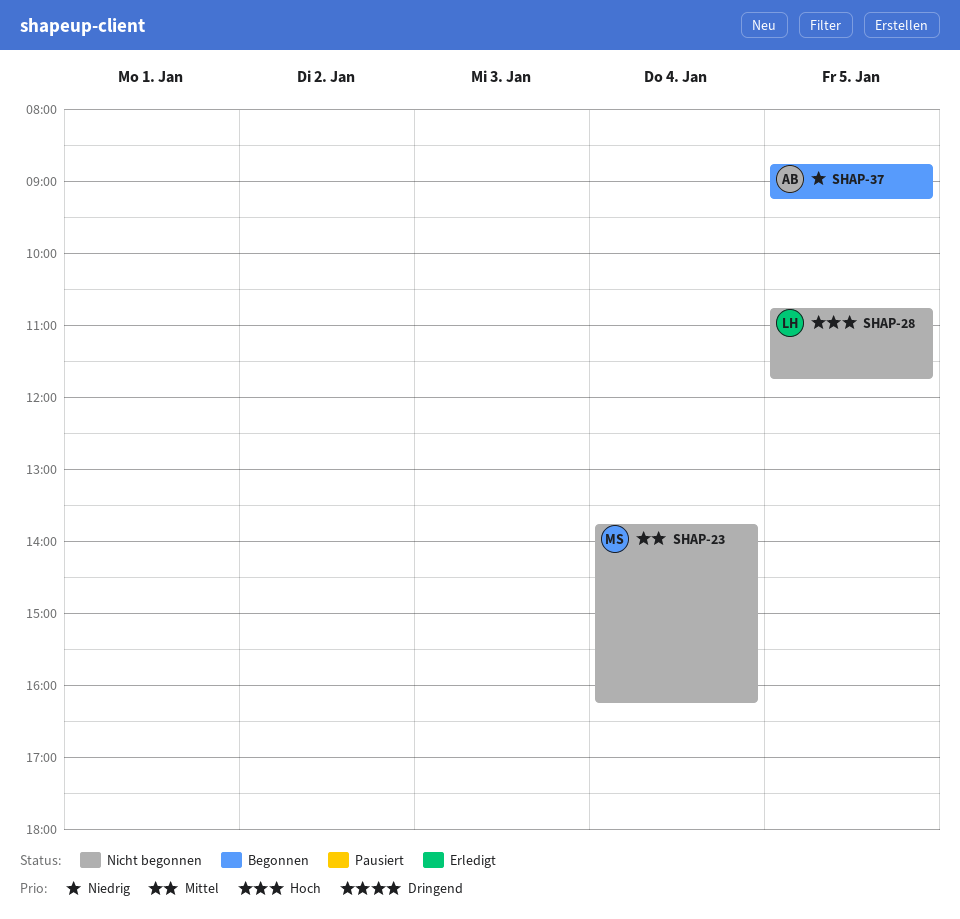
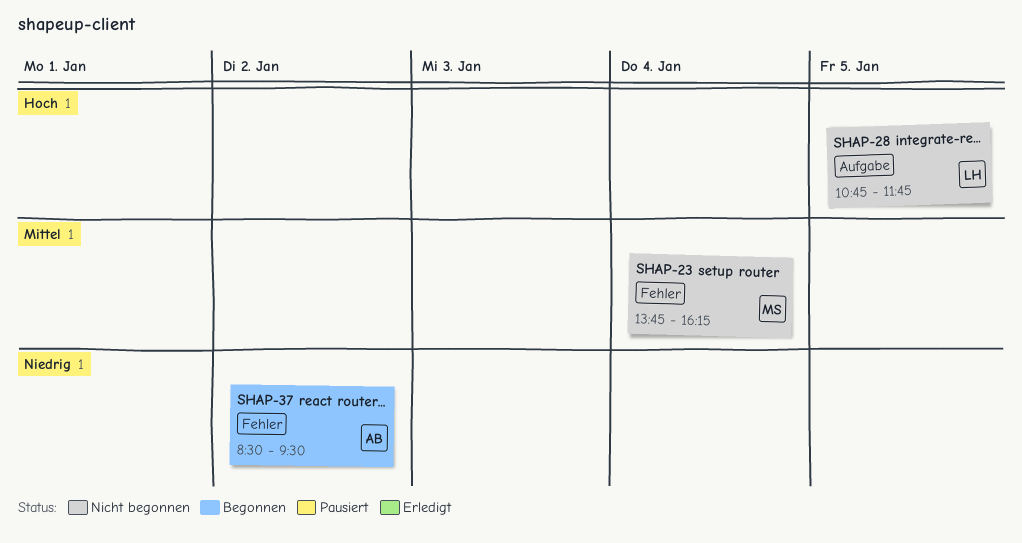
SHAP-37, day: Jan 5 -> Jan 2
SHAP-37, begins: 08:45 -> 08:30
SHAP-37, ends: 09:15 -> 09:30

